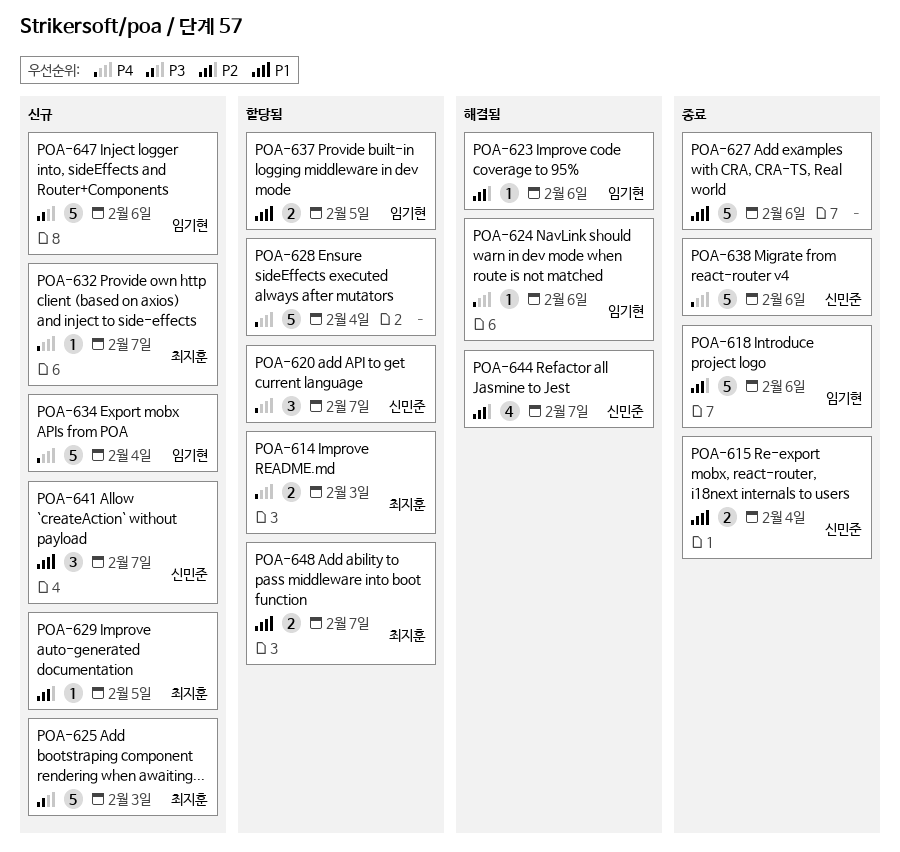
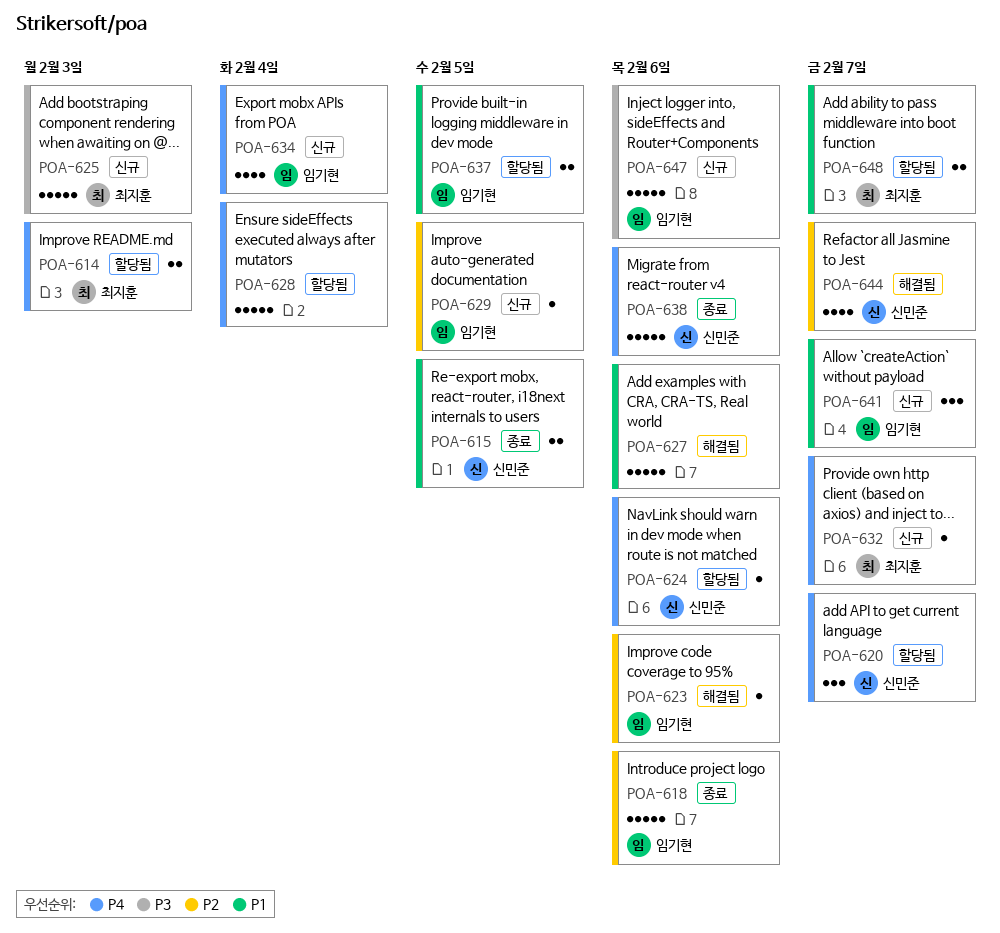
POA-615, due: Feb 4 -> Feb 5
POA-624, status: 해결됨 -> 할당됨
POA-624, owner: 임기현 -> 신민준
POA-627, status: 종료 -> 해결됨
POA-629, owner: 최지훈 -> 임기현
POA-634, estimate: 5 -> 4
POA-641, owner: 신민준 -> 임기현

